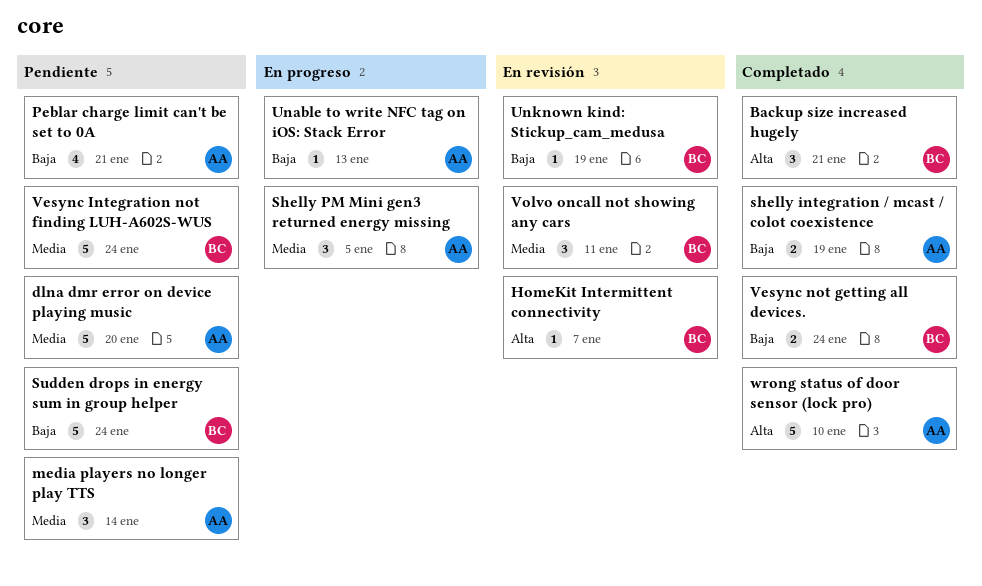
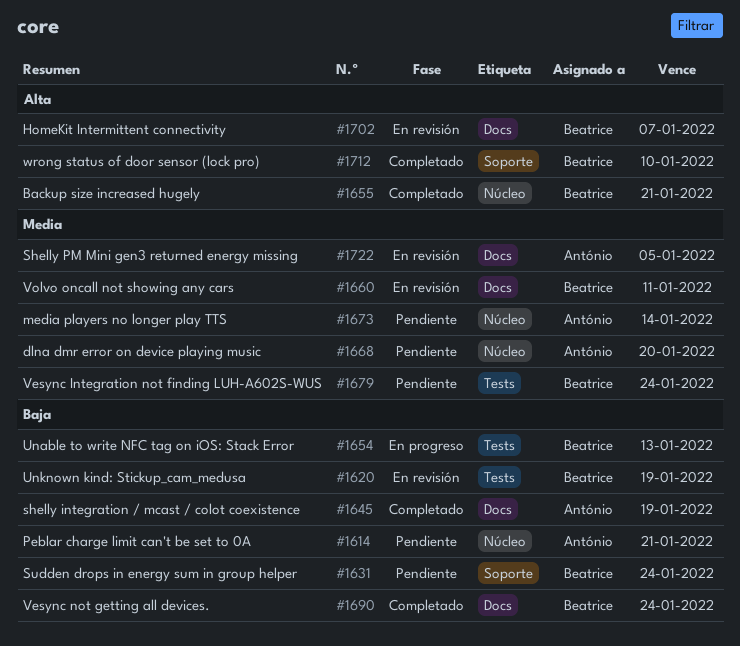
Shelly PM Mini gen3 returned energy missing, status: En progreso -> En revisión
Unable to write NFC tag on iOS: Stack Error, owner: António -> Beatrice
wrong status of door sensor (lock pro), owner: António -> Beatrice

